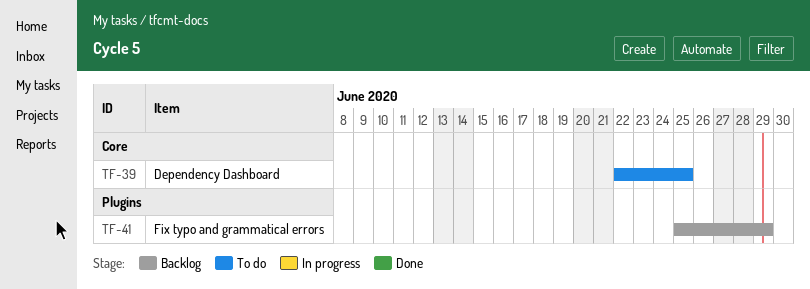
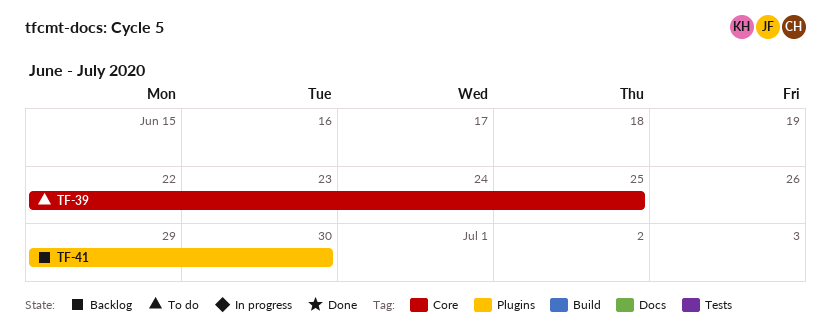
TF-41, start: Jun 25 -> Jun 29
TF-41, due: Jun 29 -> Jun 30

